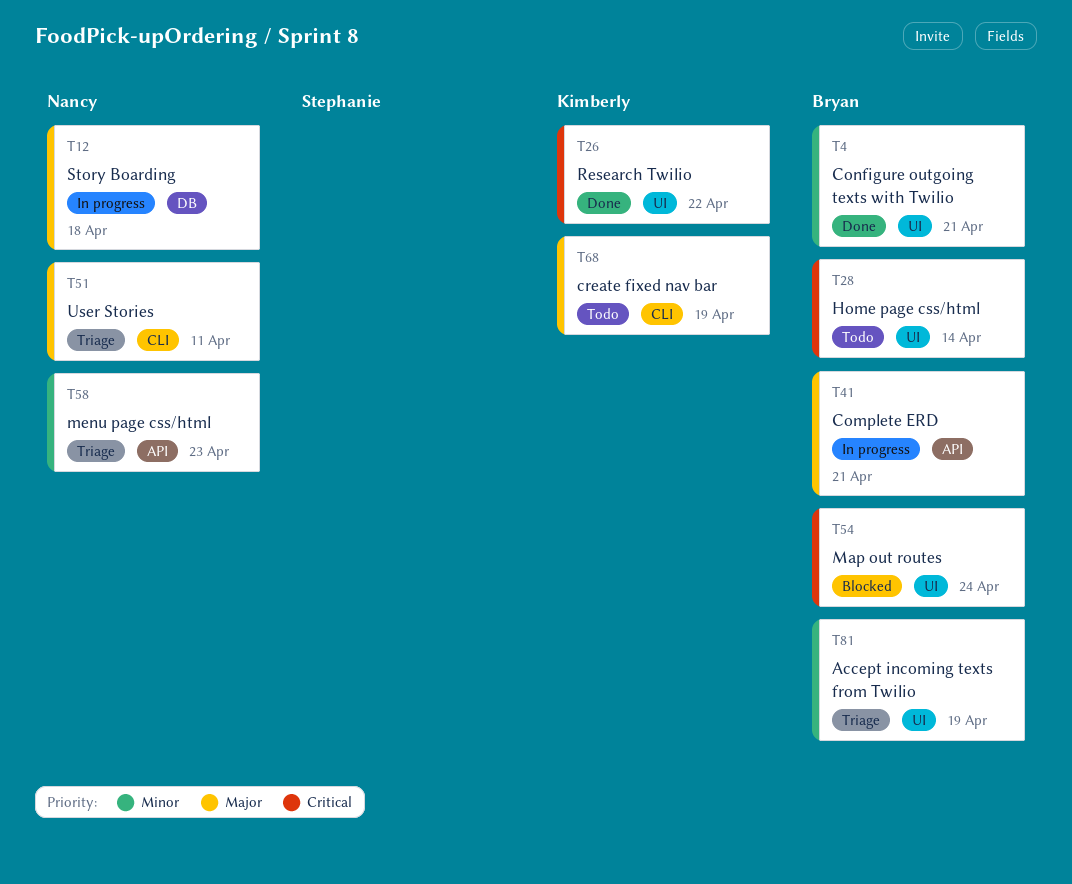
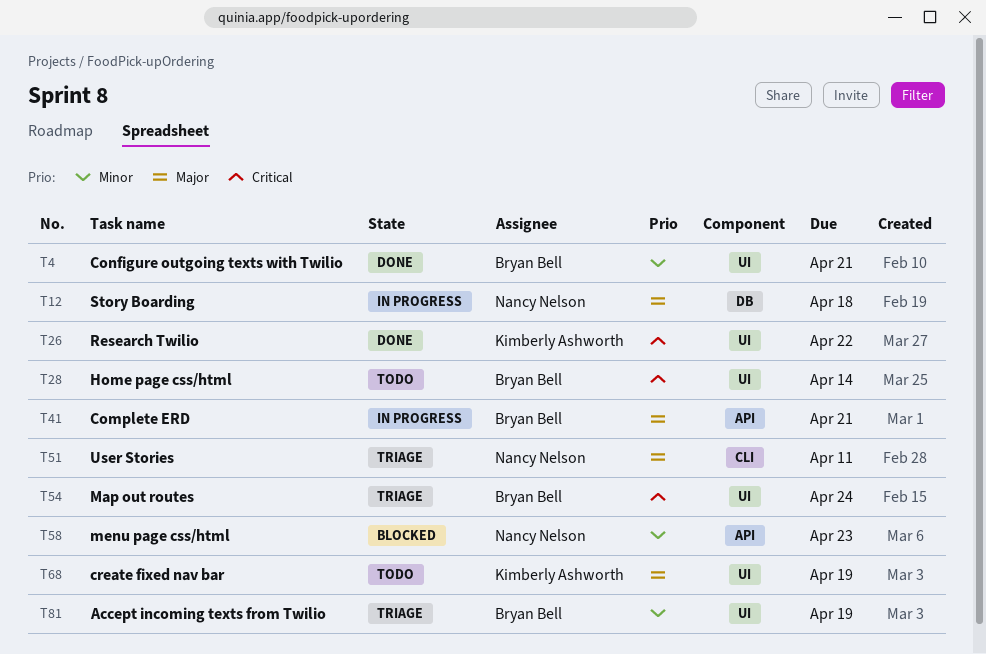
T54, status: Blocked -> Triage
T58, status: Triage -> Blocked
T68, label: CLI -> UI

